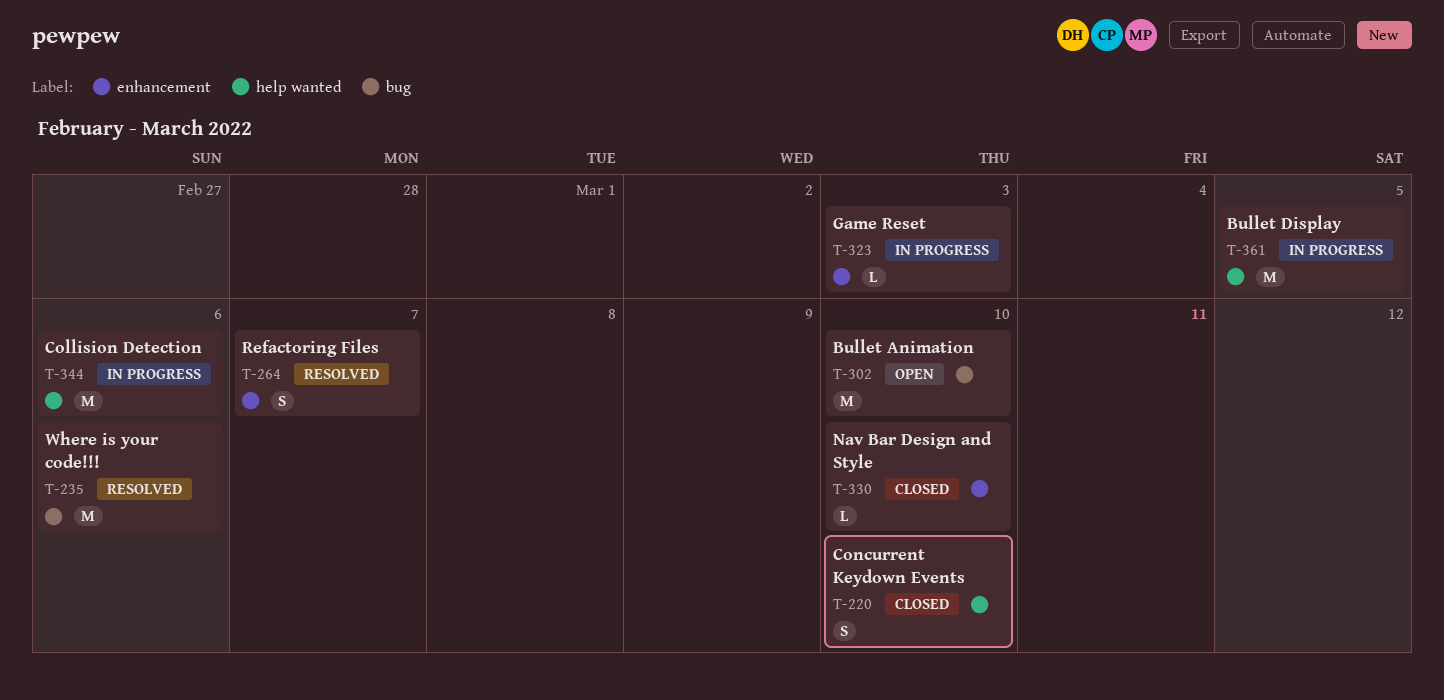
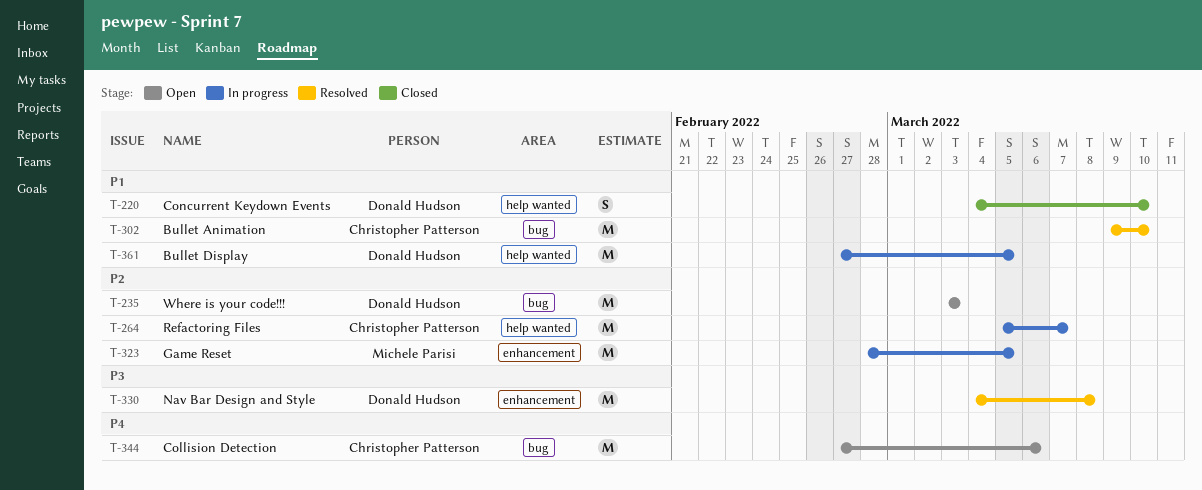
T-235, status: Resolved -> Open
T-235, due: Mar 6 -> Mar 3
T-264, status: Resolved -> In progress
T-264, label: enhancement -> help wanted
T-264, estimate: S -> M
T-302, status: Open -> Resolved
T-323, estimate: L -> M
T-323, due: Mar 3 -> Mar 5
T-330, status: Closed -> Resolved
T-330, estimate: L -> M
T-330, due: Mar 10 -> Mar 8
T-344, status: In progress -> Open
T-344, label: help wanted -> bug

